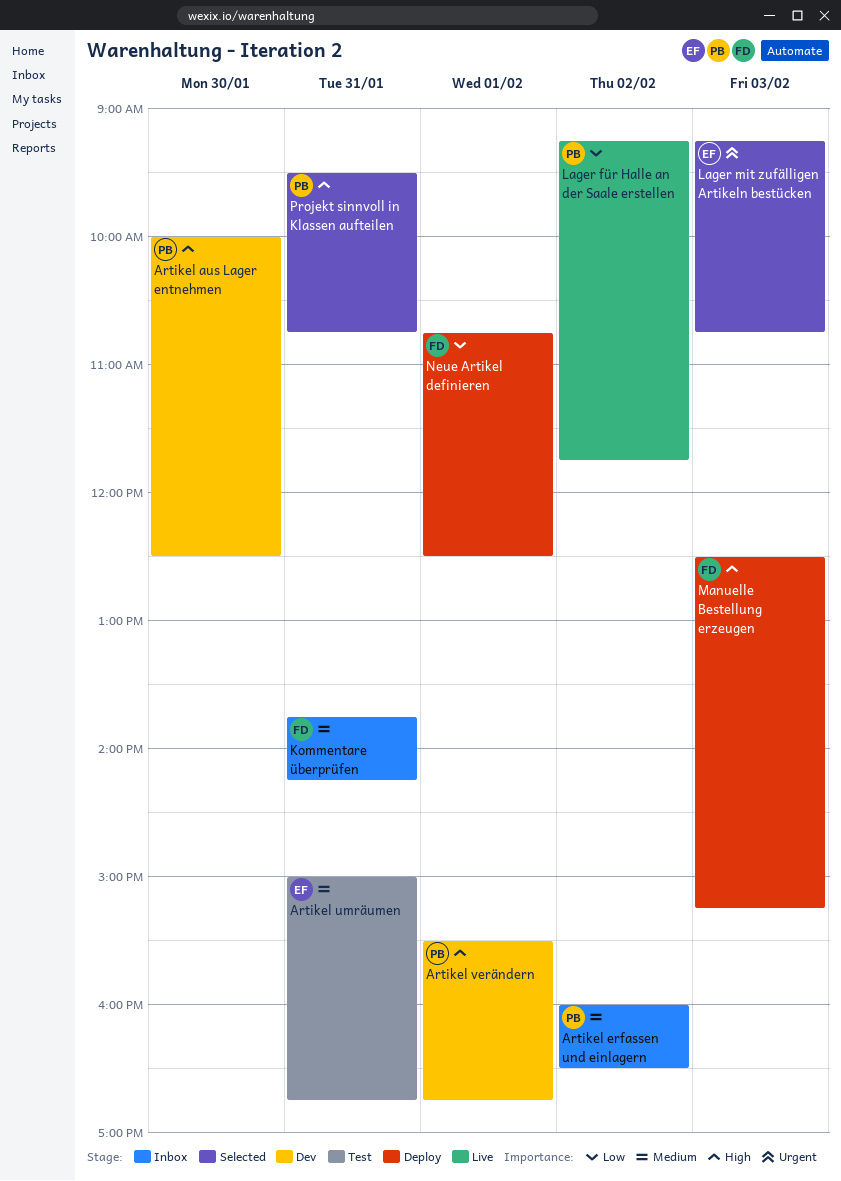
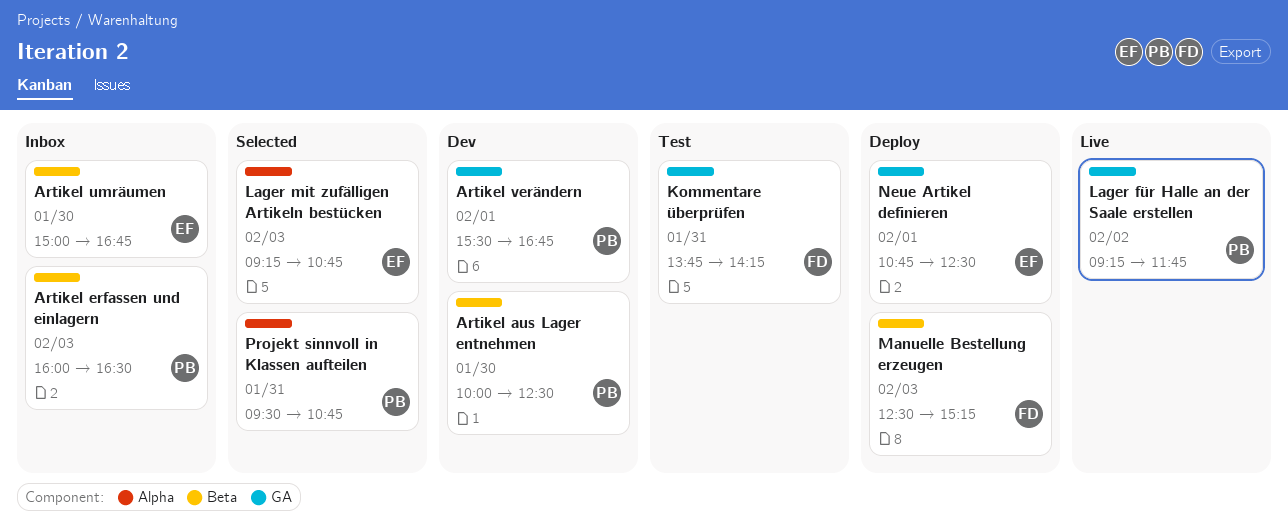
Artikel erfassen und einlagern, day: Feb 2 -> Feb 3
Artikel umräumen, status: Test -> Inbox
Artikel umräumen, day: Jan 31 -> Jan 30
Kommentare überprüfen, status: Inbox -> Test
Neue Artikel definieren, owner: FD -> EF

